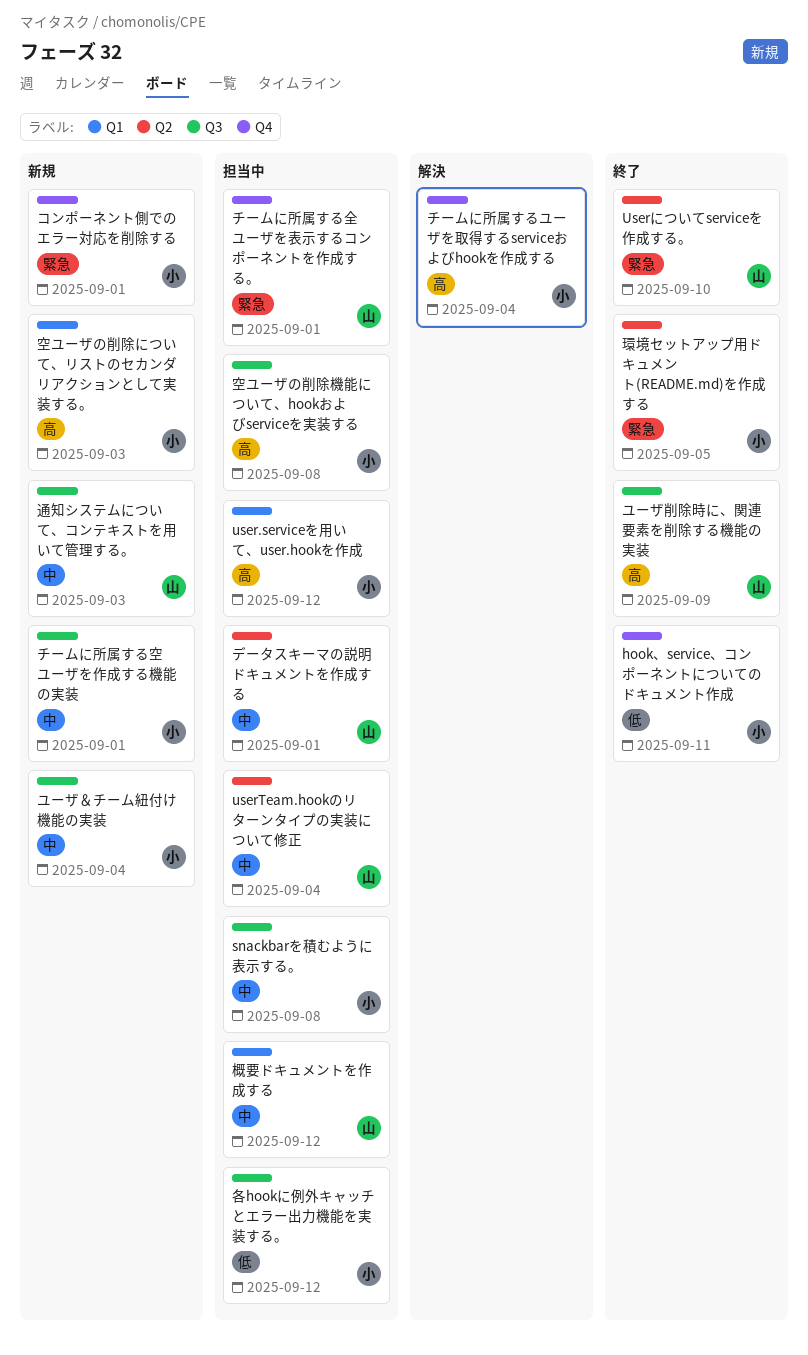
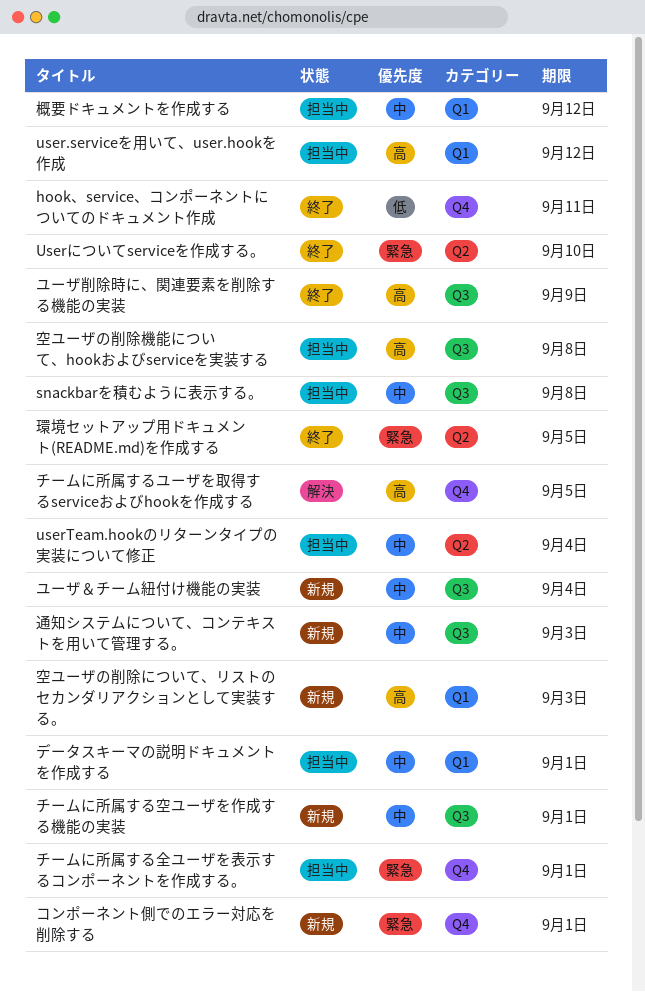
チームに所属するユーザを取得するserviceおよびhookを作成する, due: Sep 4 -> Sep 5
データスキーマの説明ドキュメントを作成する, label: Q2 -> Q1
各hookに例外キャッチとエラー出力機能を実装する。: present -> none

